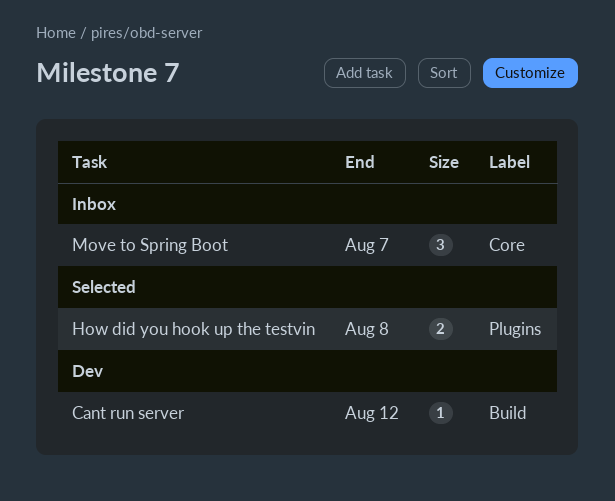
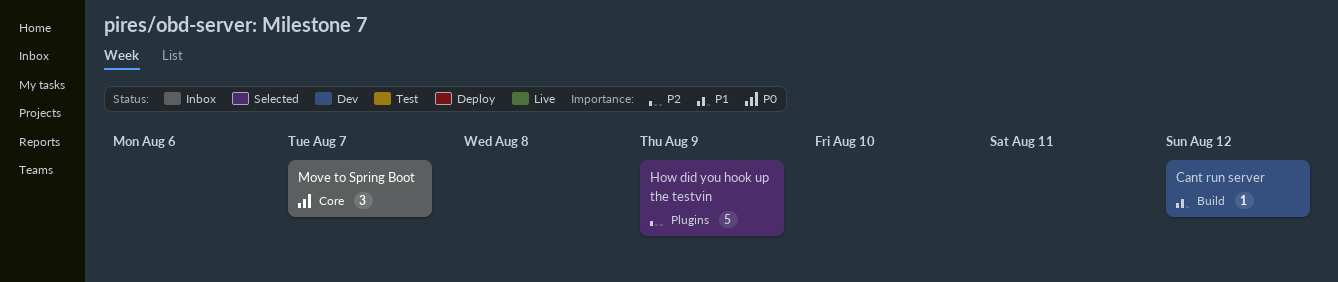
How did you hook up the testvin, estimate: 2 -> 5
How did you hook up the testvin, due: Aug 8 -> Aug 9

